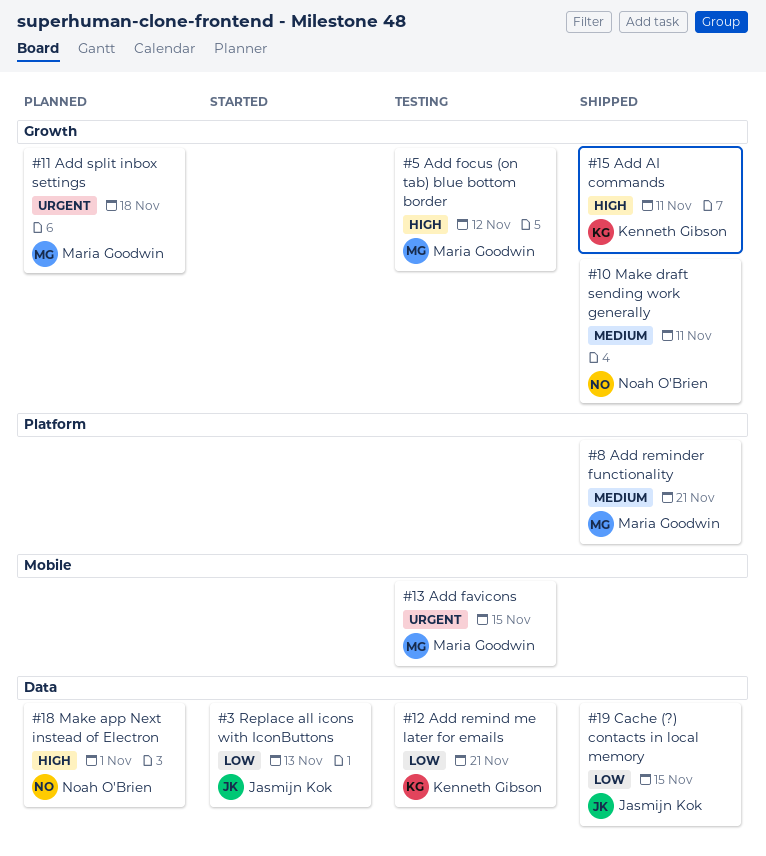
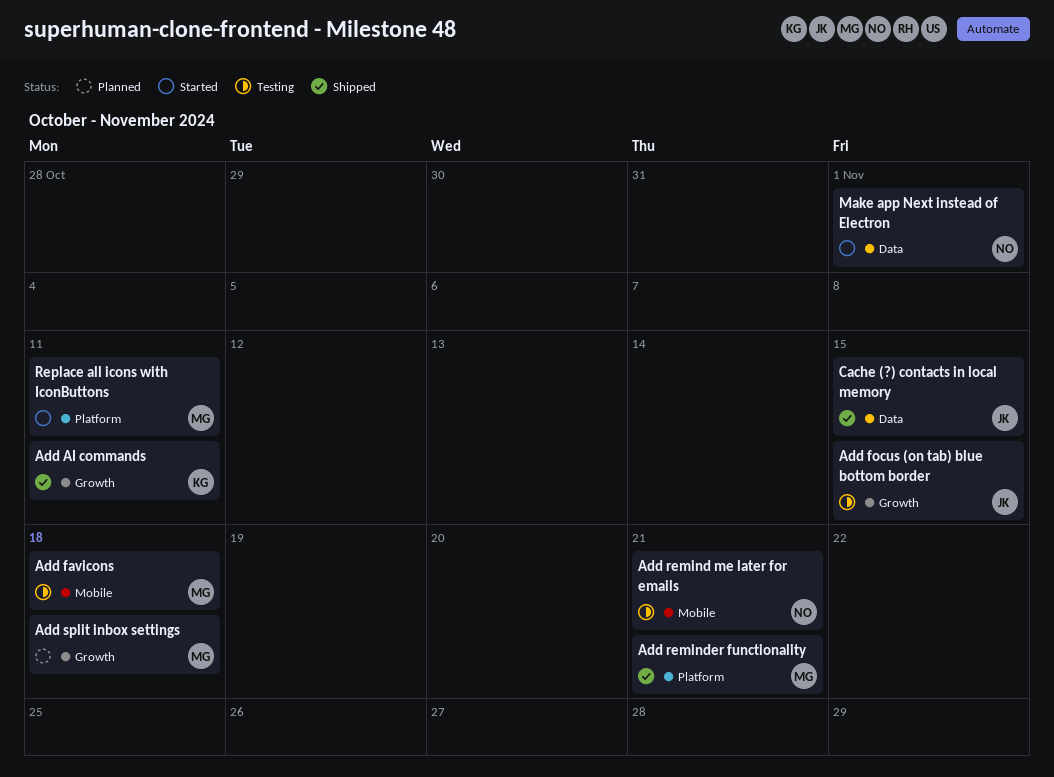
Add favicons, due: Nov 15 -> Nov 18
Add focus (on tab) blue bottom border, owner: Maria Goodwin -> Jasmijn Kok
Add focus (on tab) blue bottom border, due: Nov 12 -> Nov 15
Add remind me later for emails, owner: Kenneth Gibson -> Noah O'Brien
Add remind me later for emails, label: Data -> Mobile
Make app Next instead of Electron, status: Planned -> Started
Make draft sending work generally: present -> none
Replace all icons with IconButtons, owner: Jasmijn Kok -> Maria Goodwin
Replace all icons with IconButtons, label: Data -> Platform
Replace all icons with IconButtons, due: Nov 13 -> Nov 11

